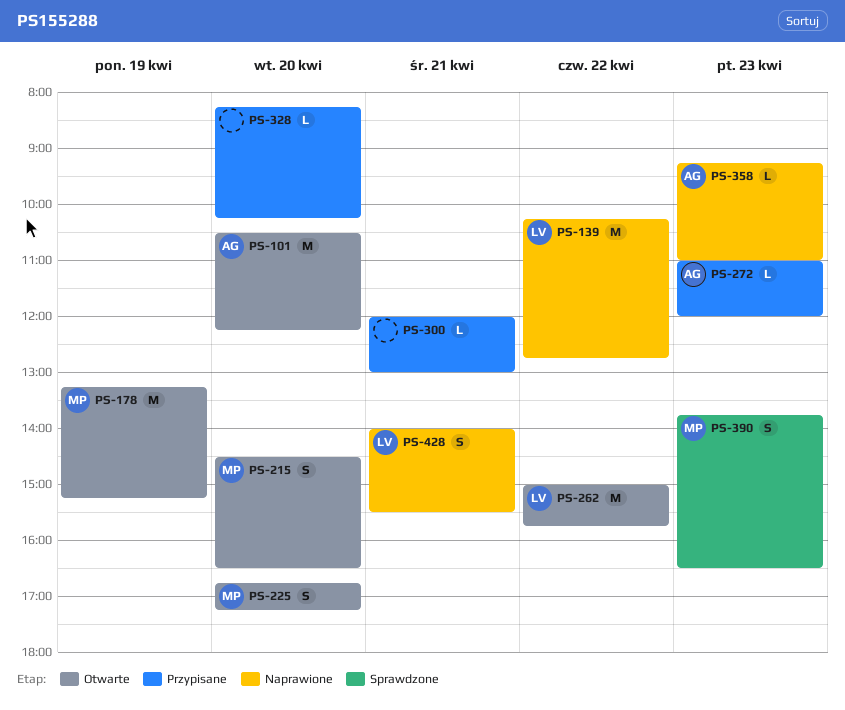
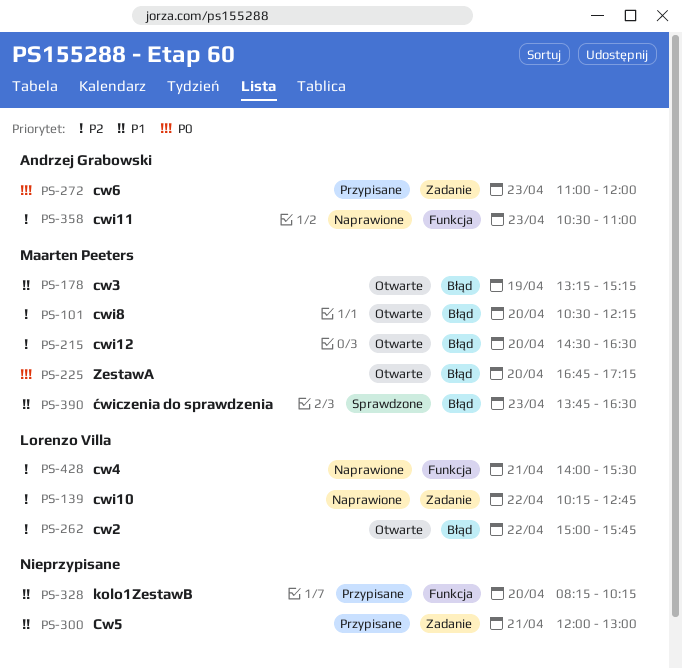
PS-101, owner: Andrzej Grabowski -> Maarten Peeters
PS-358, begins: 09:15 -> 10:30

